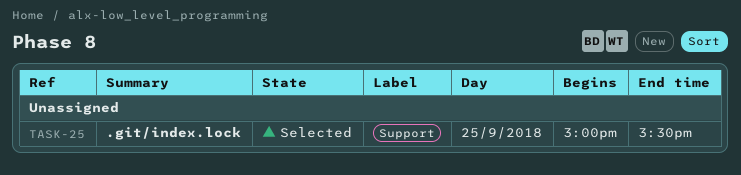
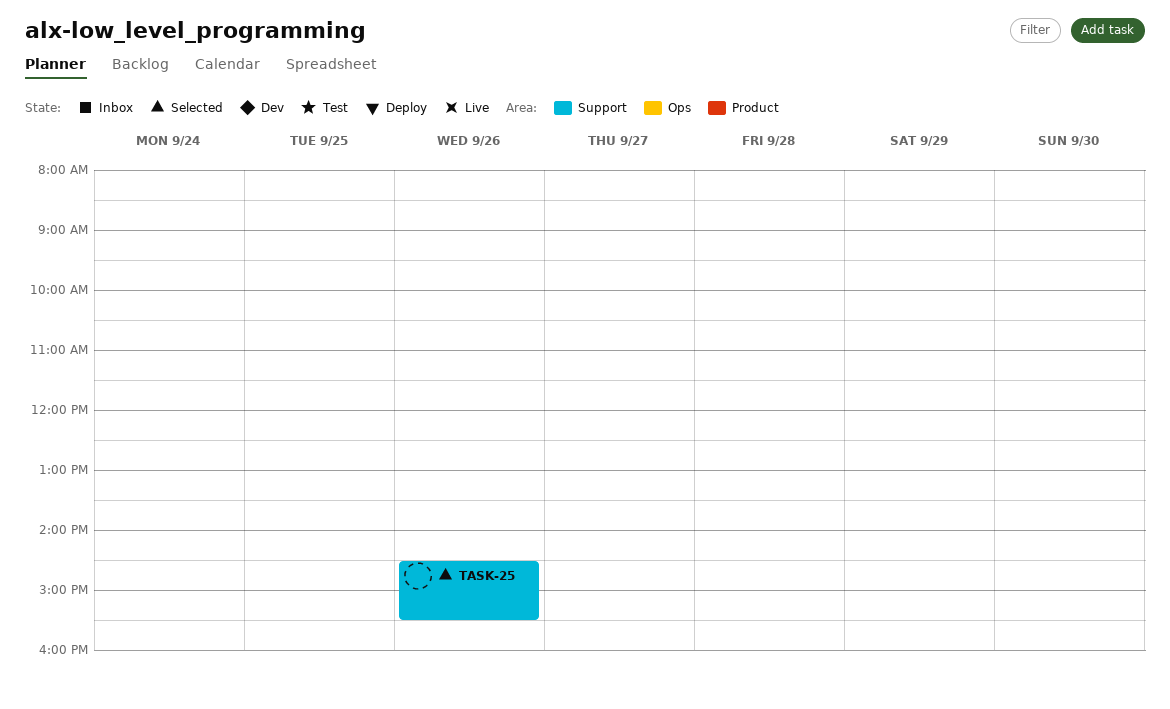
TASK-25, day: Sep 25 -> Sep 26
TASK-25, begins: 15:00 -> 14:30

